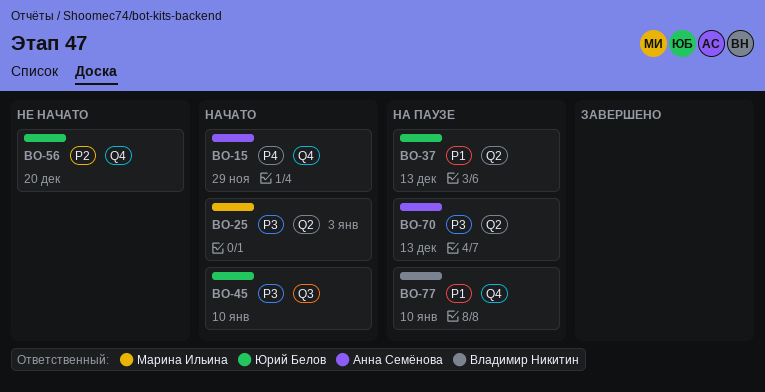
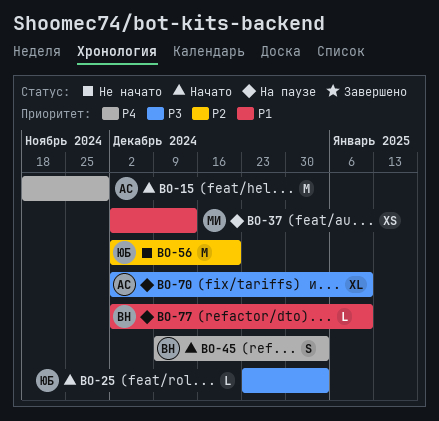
BO-25, owner: Марина Ильина -> Юрий Белов
BO-37, owner: Юрий Белов -> Марина Ильина
BO-45, owner: Юрий Белов -> Владимир Никитин
BO-45, priority: P3 -> P4
BO-45, due: Jan 10 -> Jan 3
BO-70, due: Dec 13 -> Jan 10

